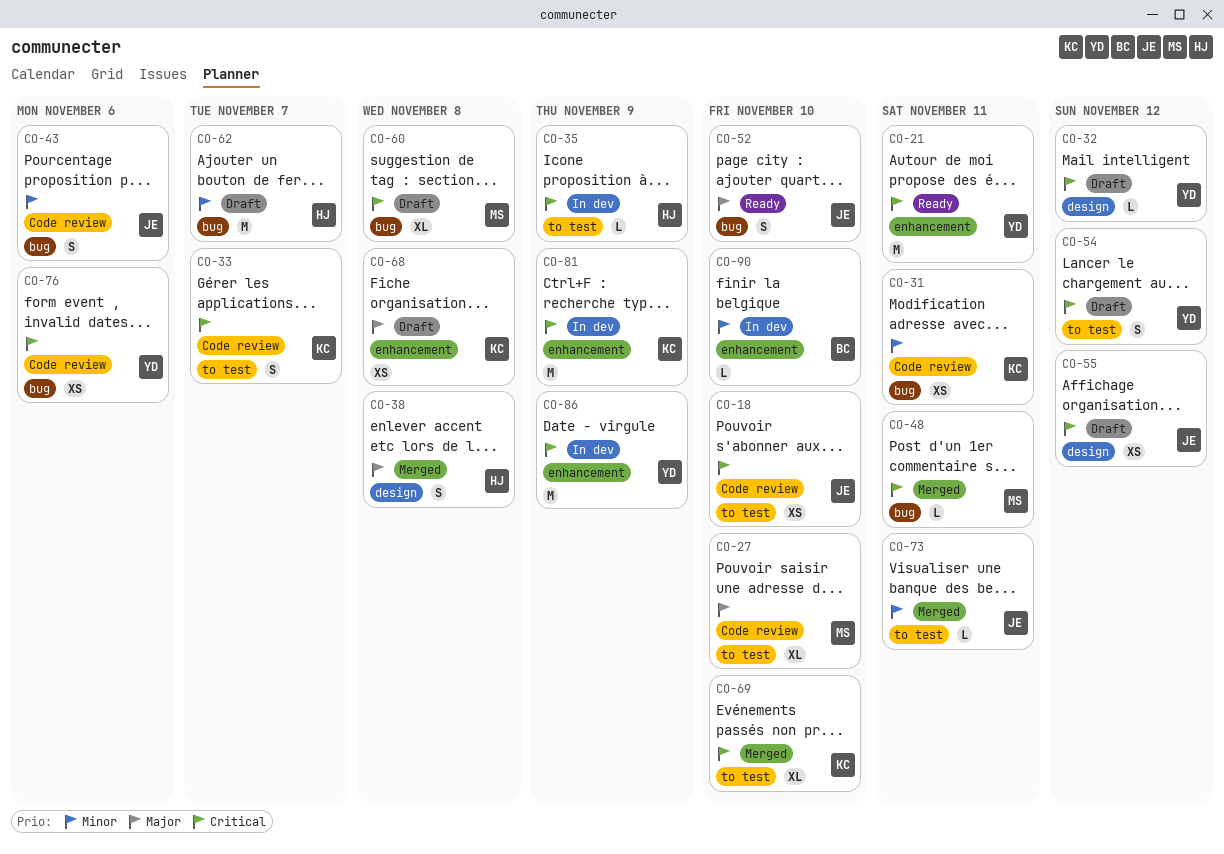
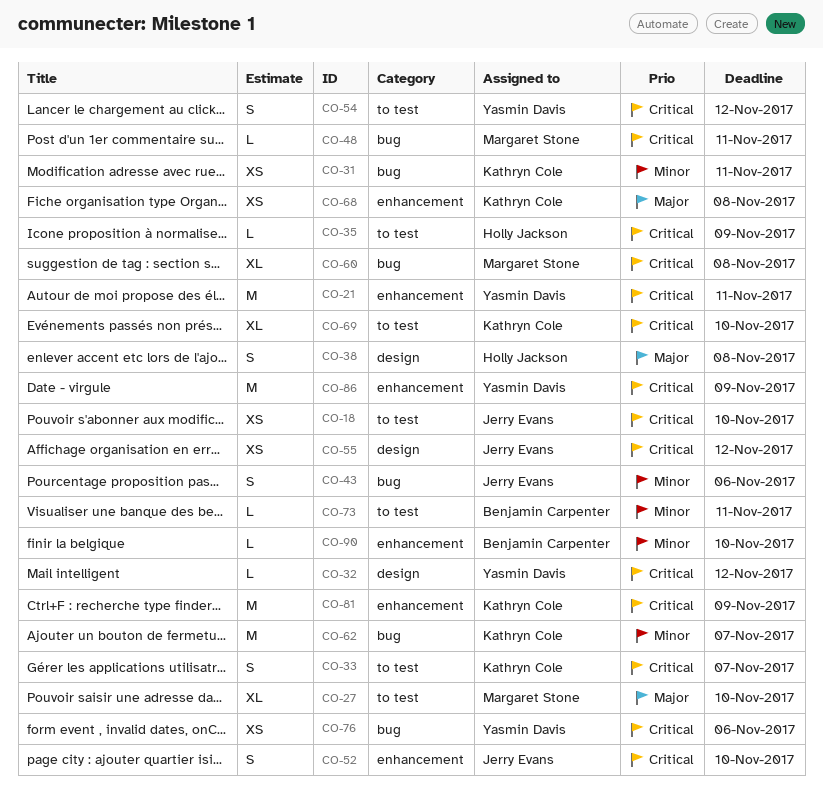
CO-52, priority: Major -> Critical
CO-52, label: bug -> enhancement
CO-62, owner: Holly Jackson -> Kathryn Cole
CO-73, owner: Jerry Evans -> Benjamin Carpenter

